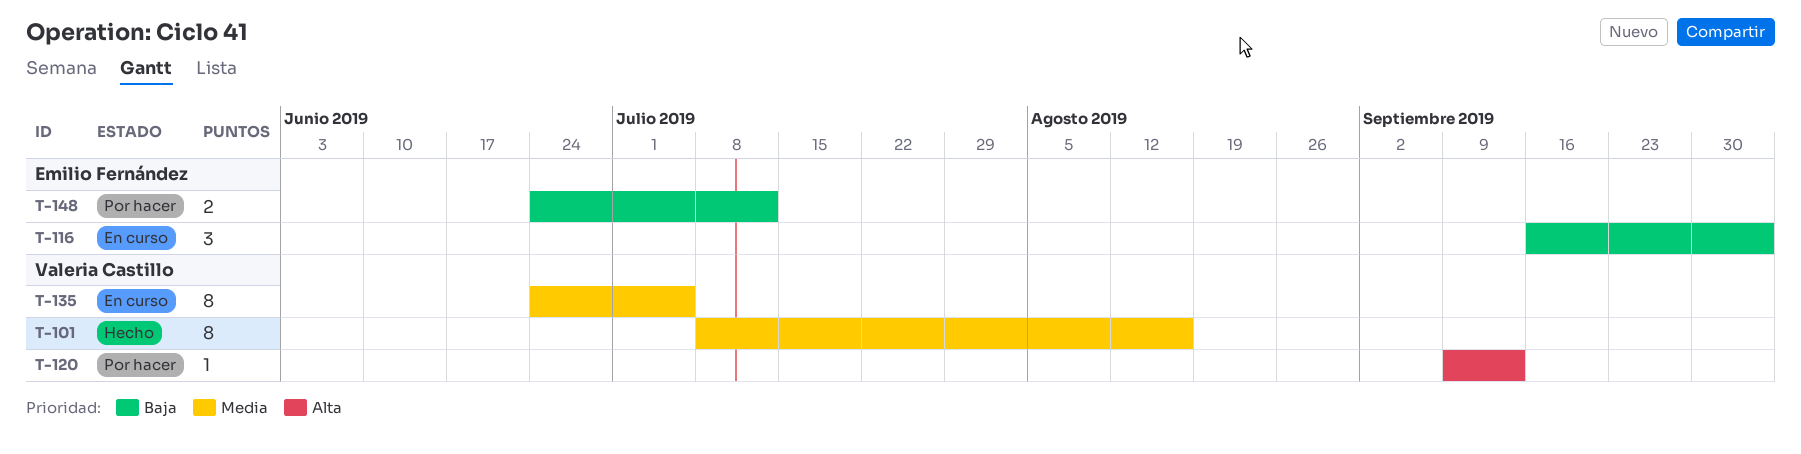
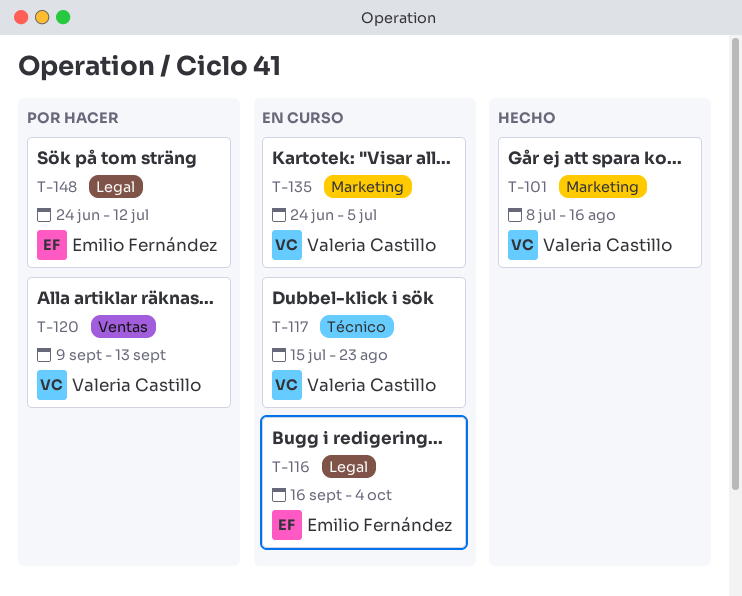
T-117: none -> present

